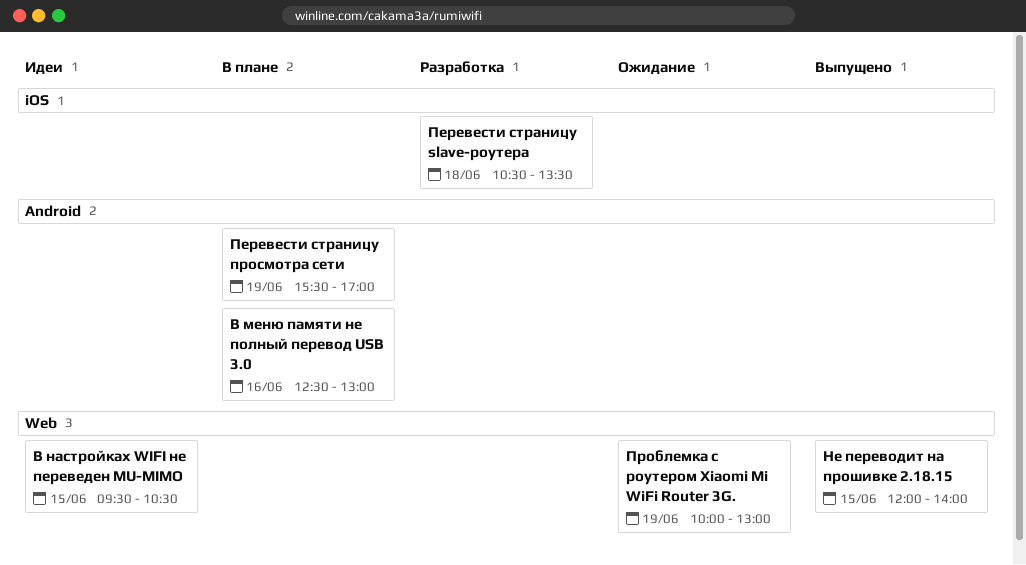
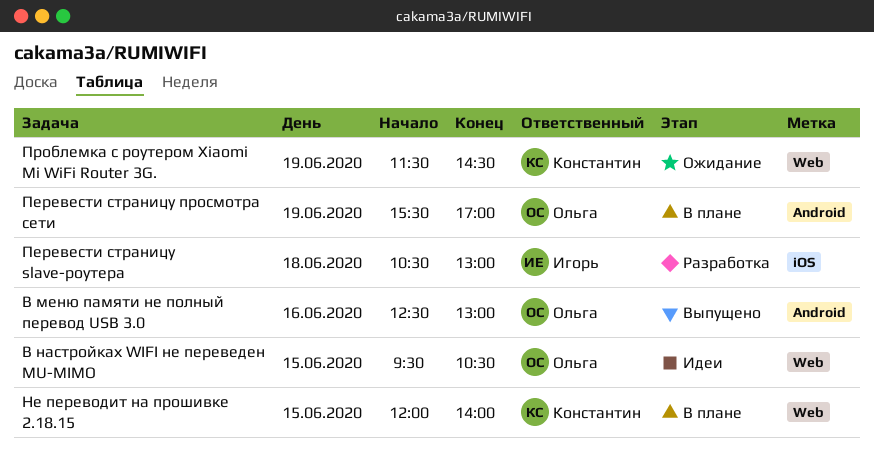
В меню памяти не полный перевод USB 3.0, status: В плане -> Выпущено
Не переводит на прошивке 2.18.15, status: Выпущено -> В плане
Перевести страницу slave-роутера, ends: 13:30 -> 13:00
Проблемка с роутером Xiaomi Mi WiFi Router 3G., begins: 10:00 -> 11:30
Проблемка с роутером Xiaomi Mi WiFi Router 3G., ends: 13:00 -> 14:30

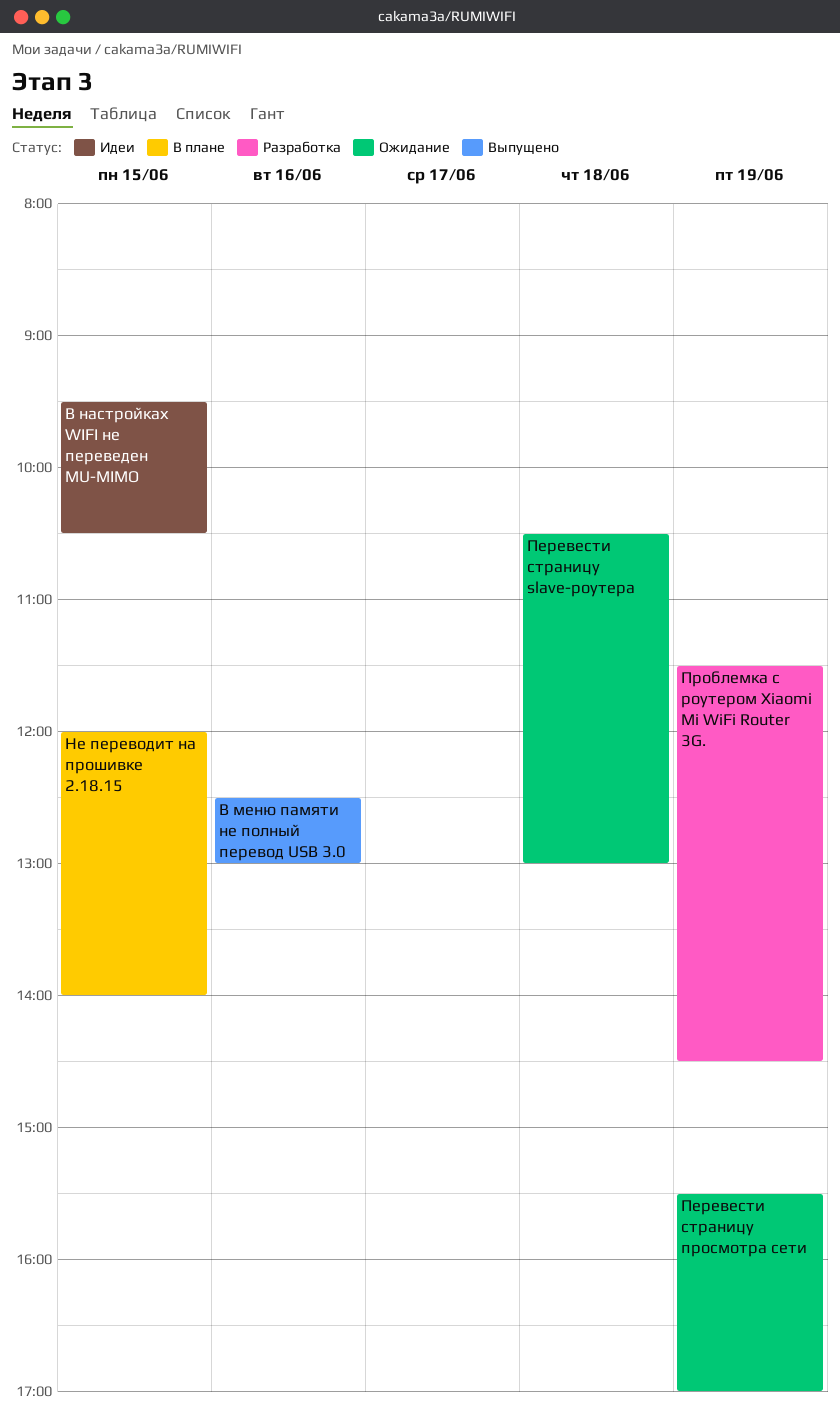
Перевести страницу slave-роутера, status: Разработка -> Ожидание
Перевести страницу просмотра сети, status: В плане -> Ожидание
Проблемка с роутером Xiaomi Mi WiFi Router 3G., status: Ожидание -> Разработка

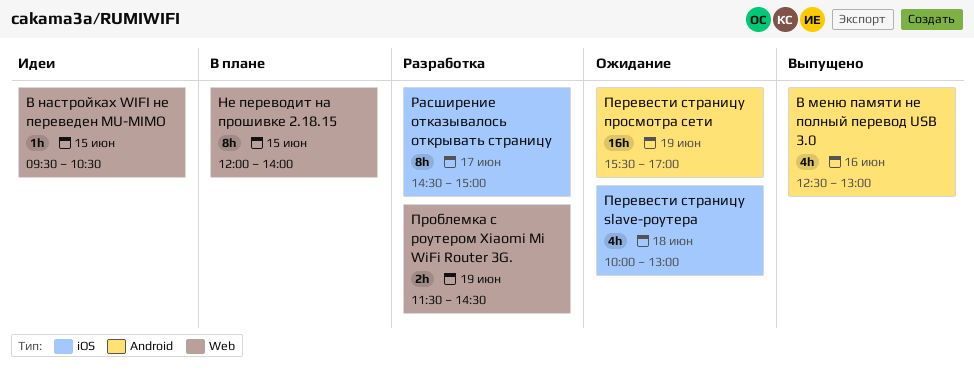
Перевести страницу slave-роутера, begins: 10:30 -> 10:00
Расширение отказывалось открывать страницу: none -> present

